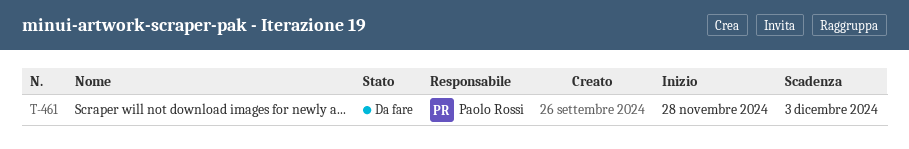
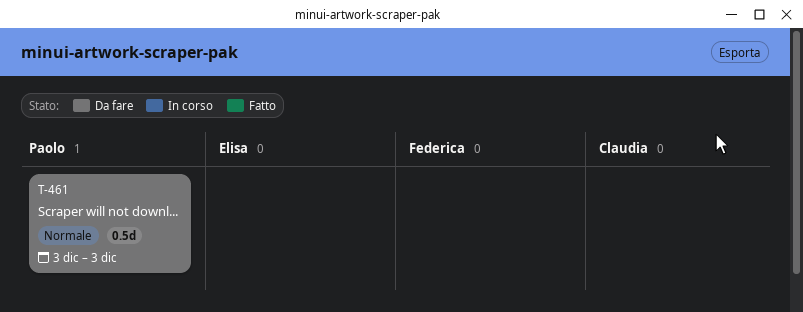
T-461, start: Nov 28 -> Dec 3

